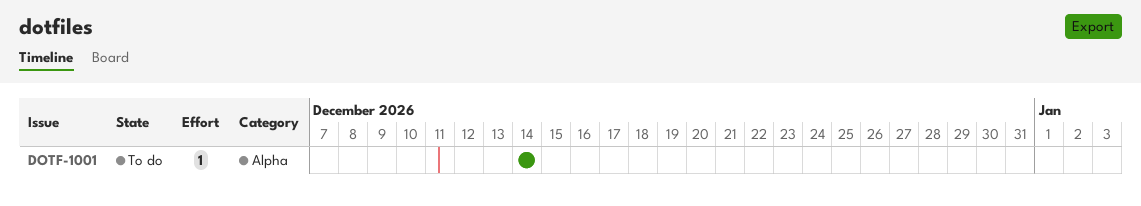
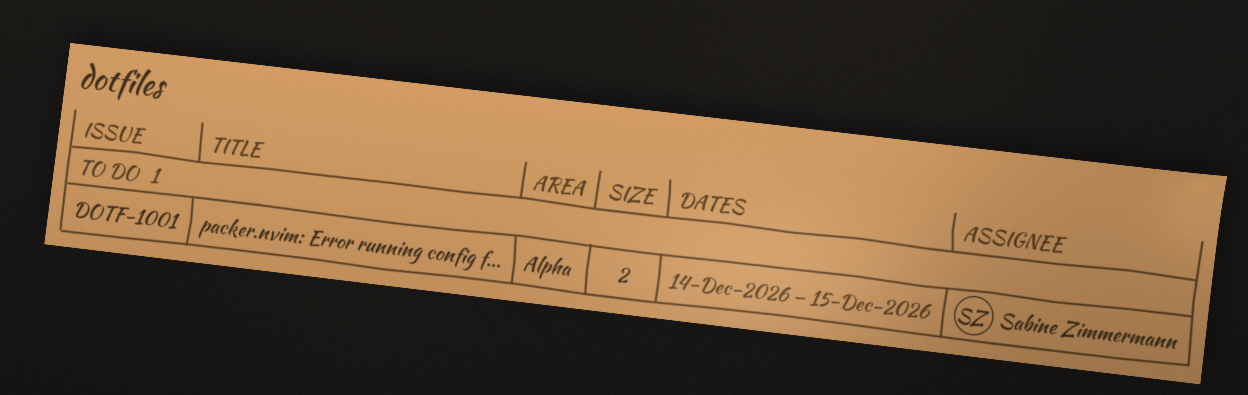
DOTF-1001, estimate: 1 -> 2
DOTF-1001, due: Dec 14 -> Dec 15

